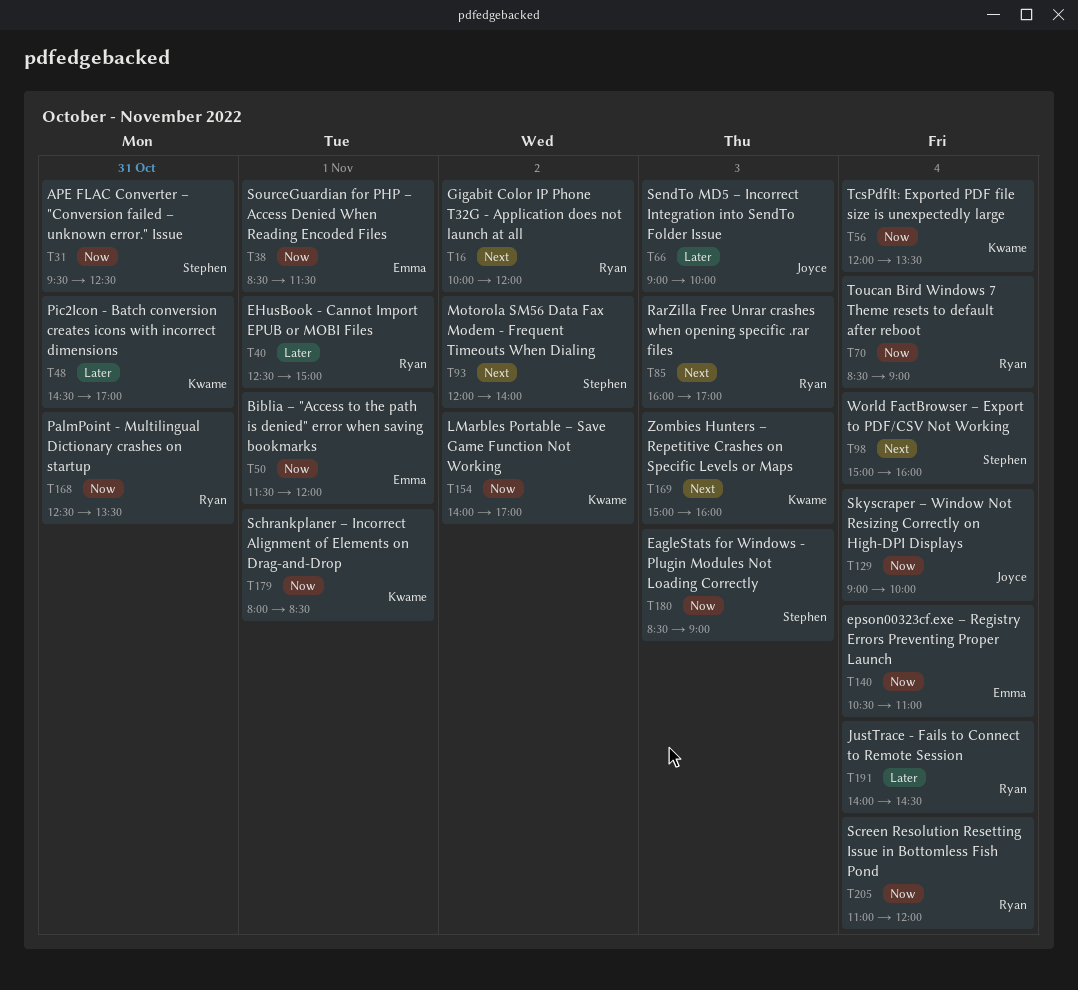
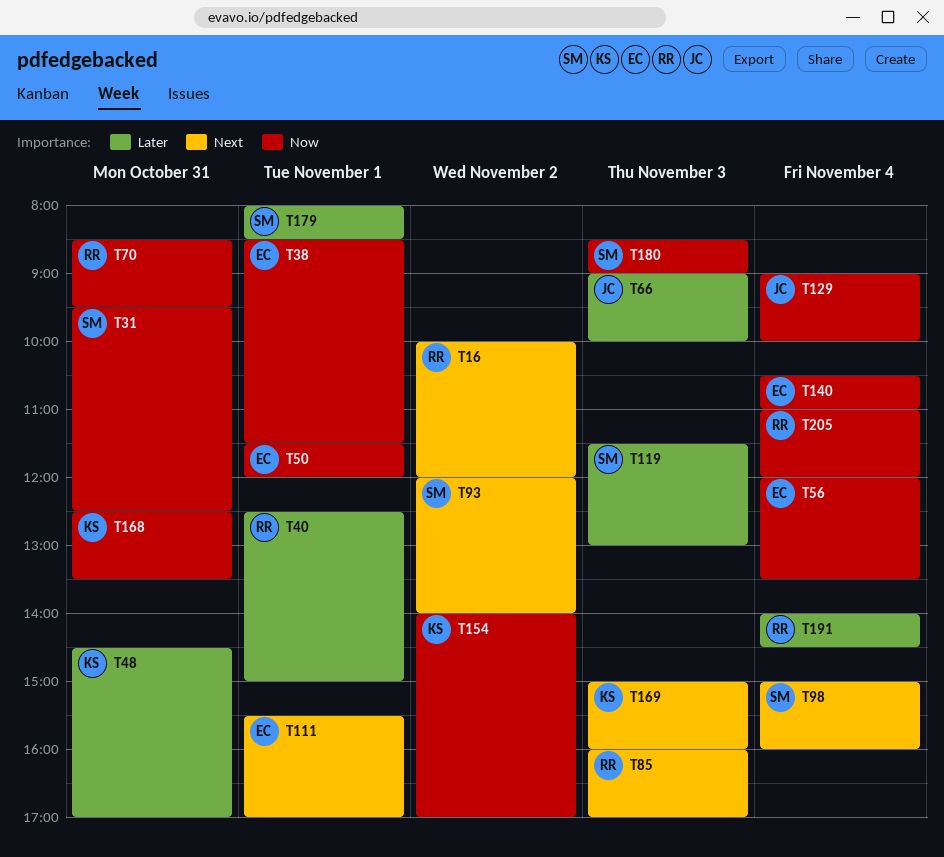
T56, owner: Kwame -> Emma
T70, day: Nov 4 -> Oct 31
T70, ends: 09:00 -> 09:30
T111: none -> present
T119: none -> present
T168, owner: Ryan -> Kwame
T179, owner: Kwame -> Stephen
T179, priority: Now -> Later

